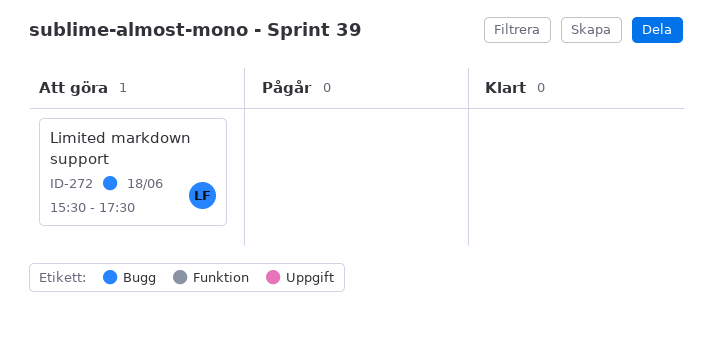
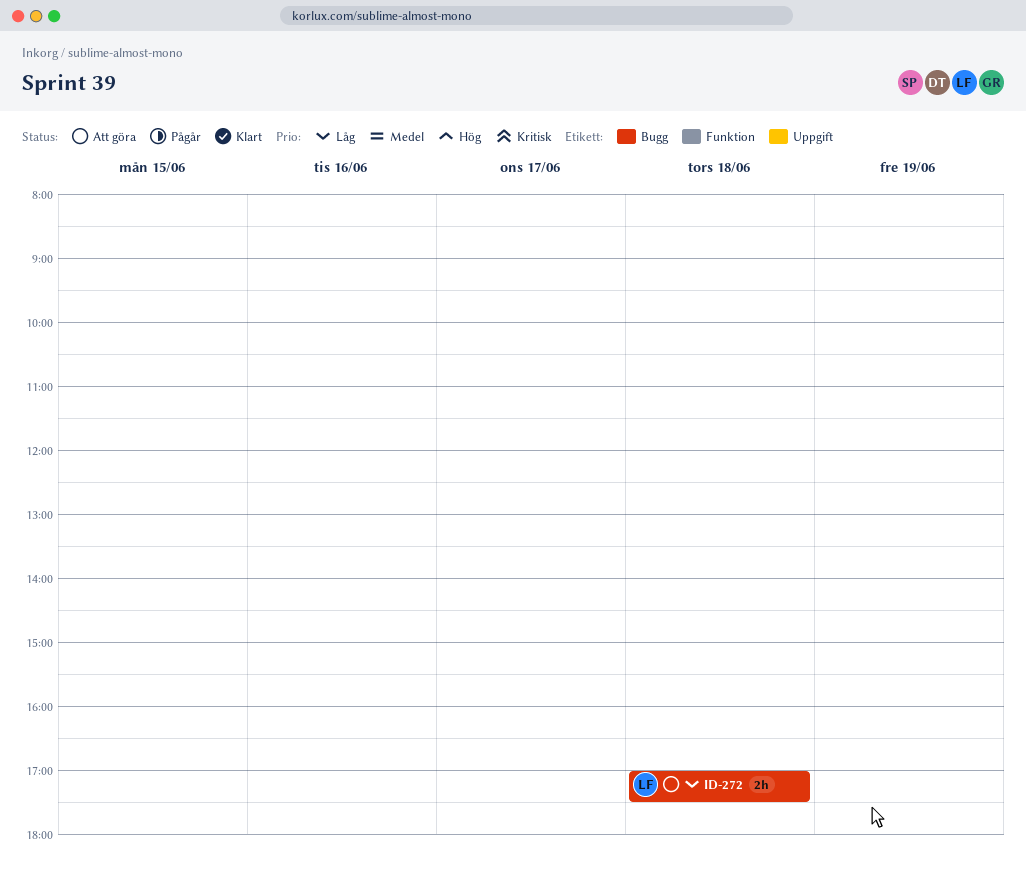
ID-272, begins: 15:30 -> 17:00

